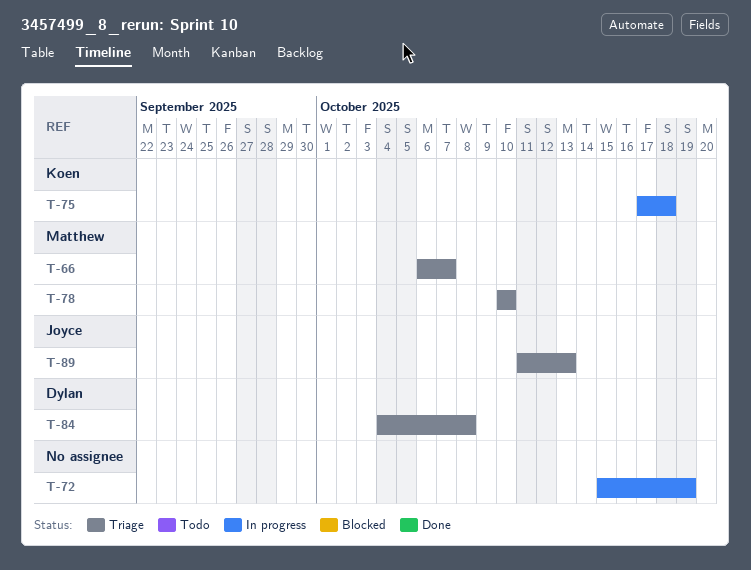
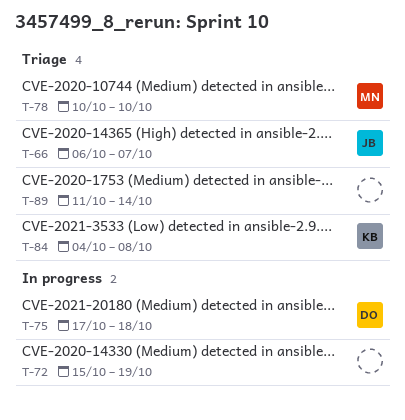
T-66, owner: Matthew -> Joyce
T-75, owner: Koen -> Dylan
T-84, owner: Dylan -> Koen
T-89, owner: Joyce -> none
T-89, due: Oct 13 -> Oct 14

